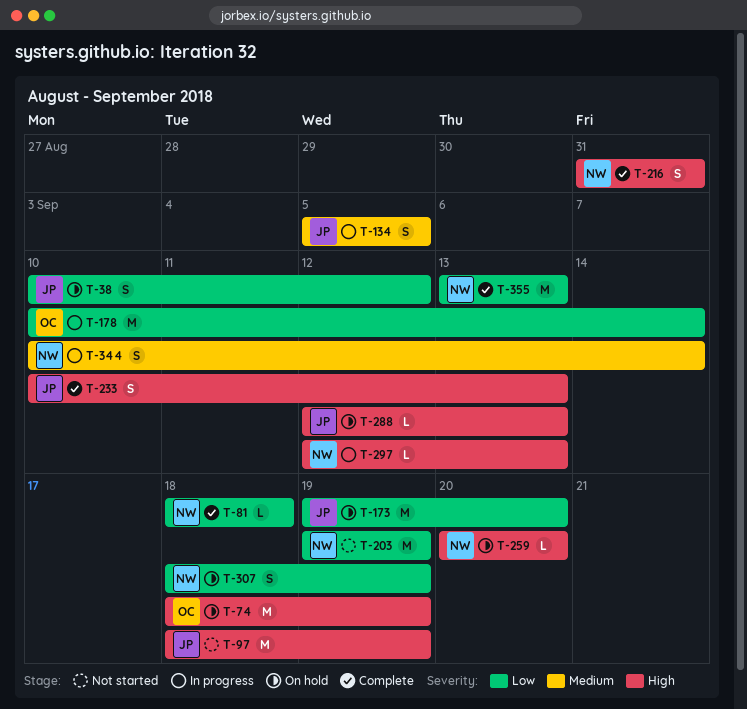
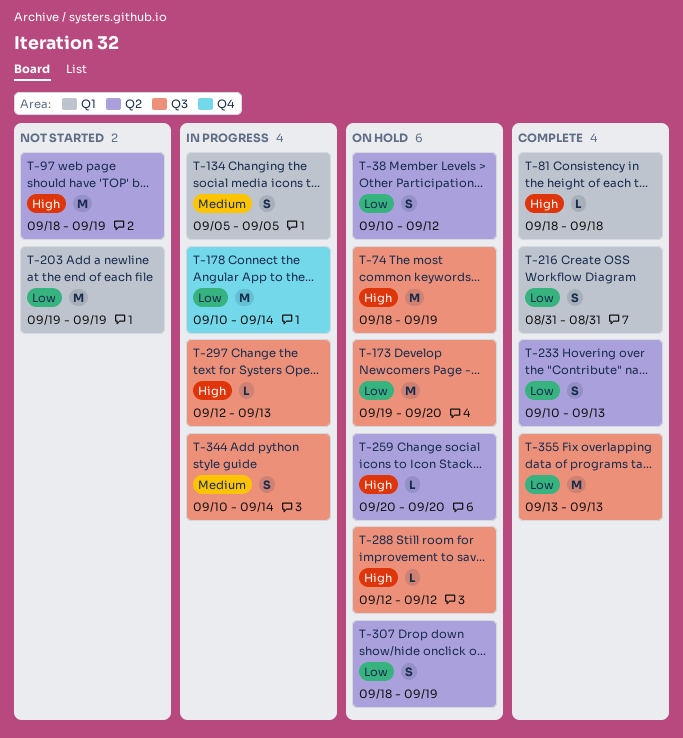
T-81, priority: Low -> High
T-216, priority: High -> Low
T-233, priority: High -> Low
T-288, due: Sep 13 -> Sep 12

